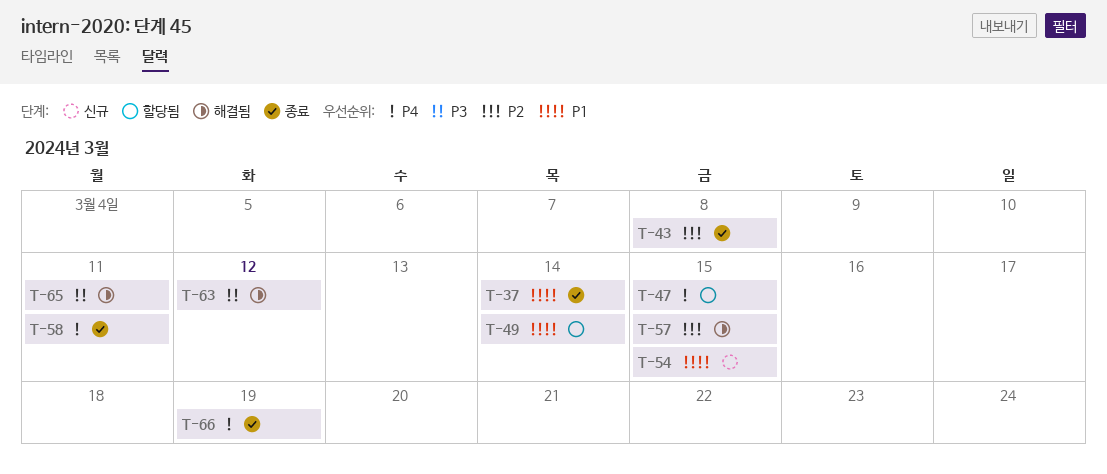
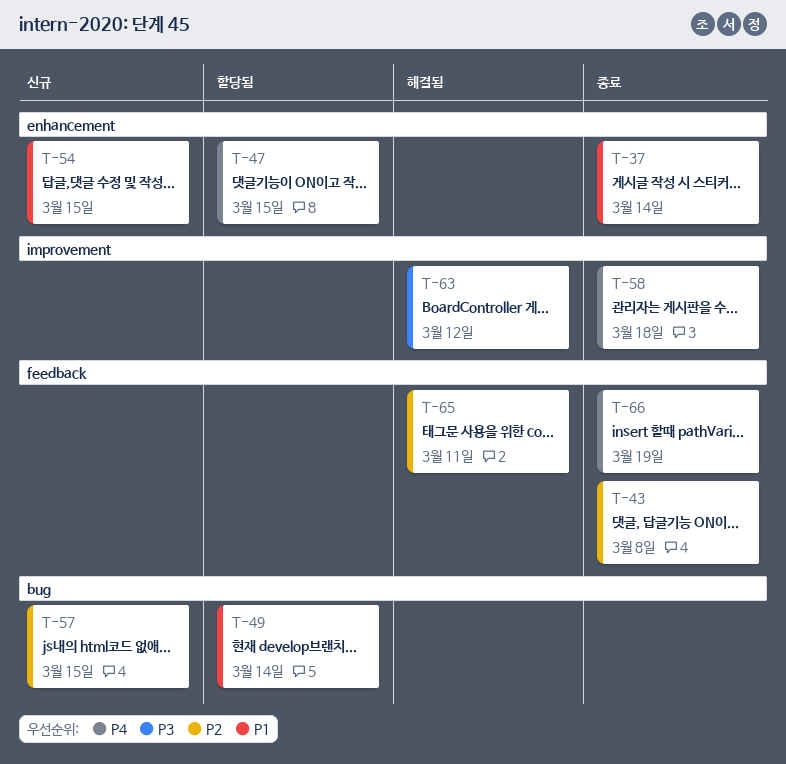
T-57, status: 해결됨 -> 신규
T-58, due: Mar 11 -> Mar 18
T-65, priority: P3 -> P2

